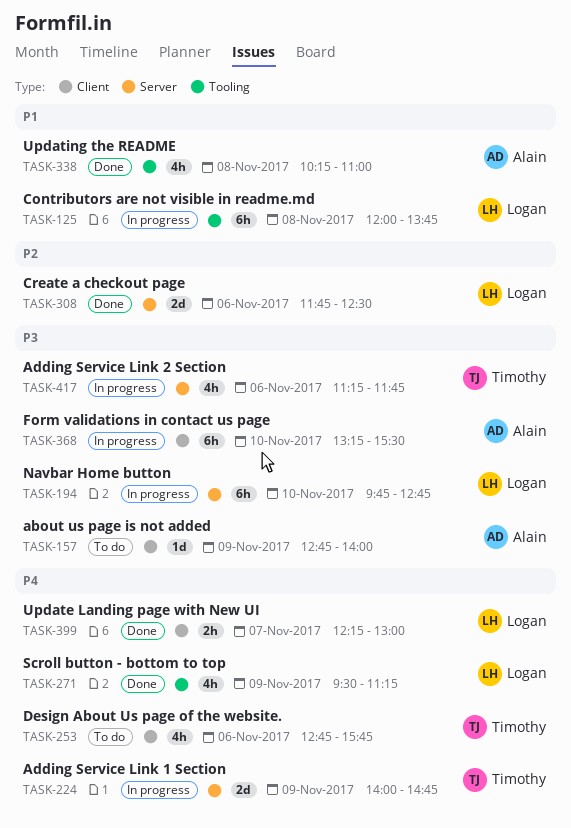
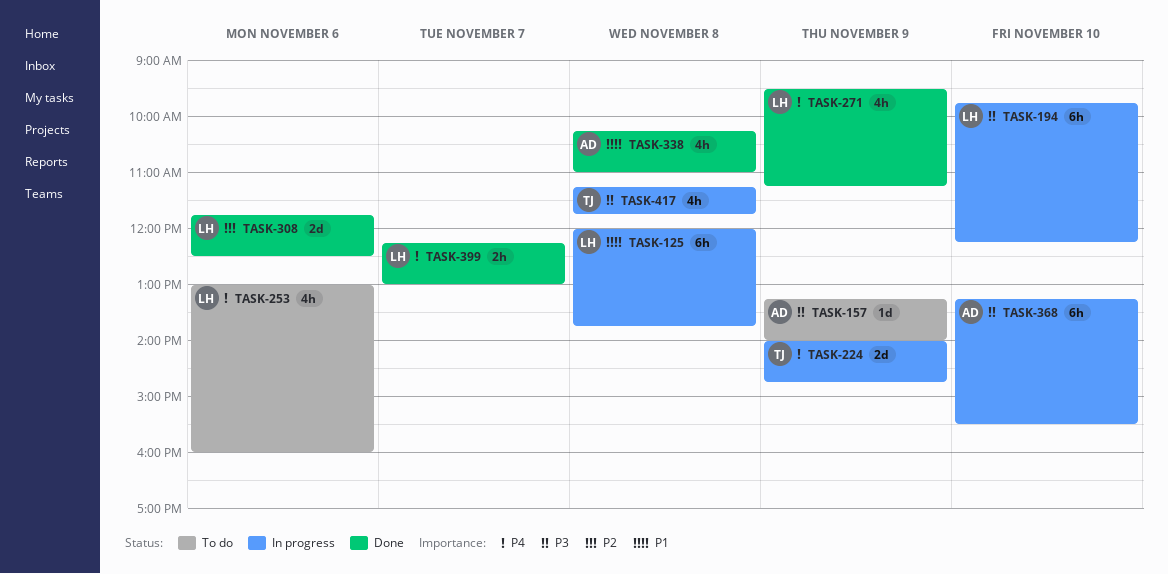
TASK-157, begins: 12:45 -> 13:15
TASK-194, ends: 12:45 -> 12:15
TASK-253, owner: Timothy -> Logan
TASK-253, begins: 12:45 -> 13:00
TASK-253, ends: 15:45 -> 16:00
TASK-417, day: Nov 6 -> Nov 8

